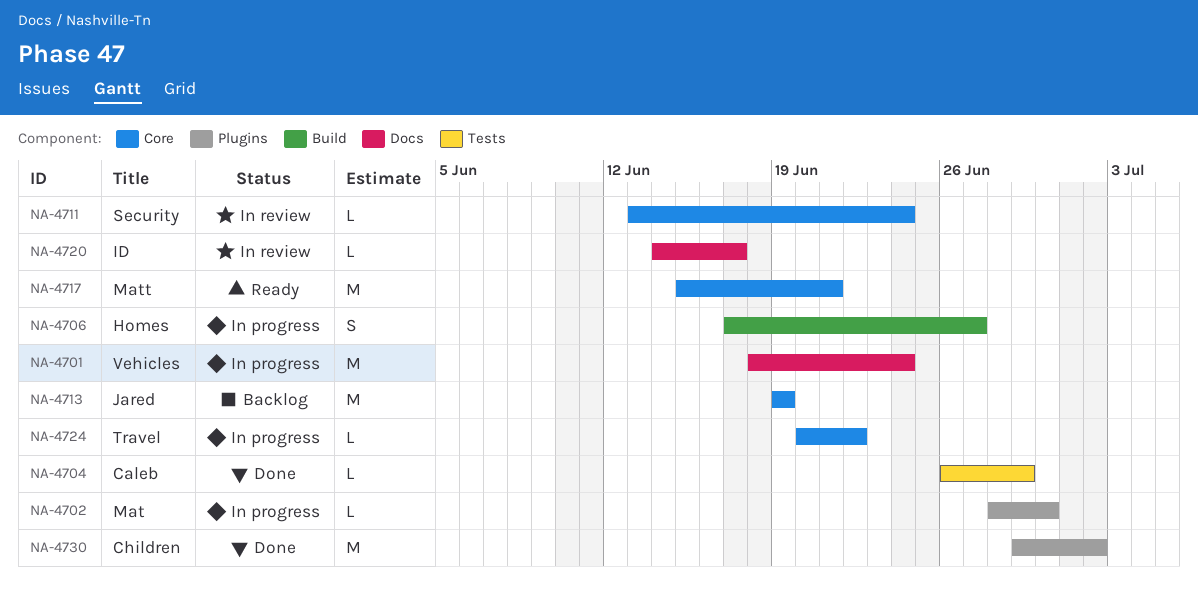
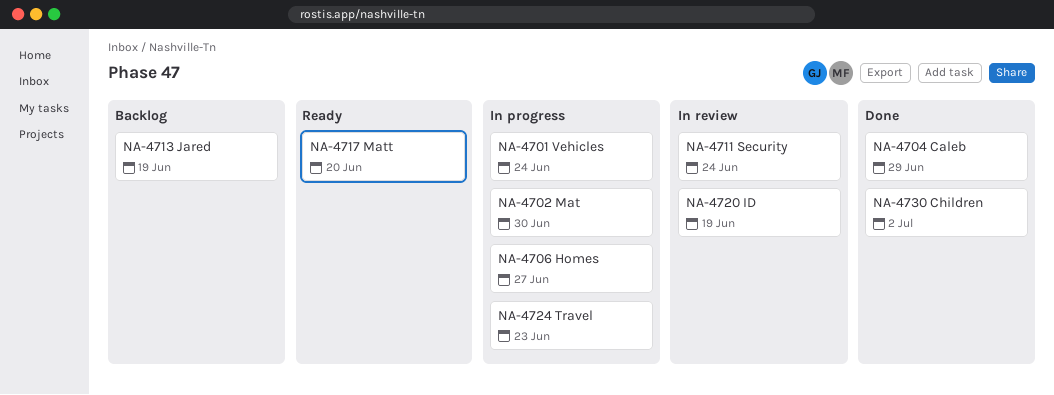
NA-4717, due: Jun 21 -> Jun 20
NA-4720, due: Jun 17 -> Jun 19
NA-4724, due: Jun 22 -> Jun 23

